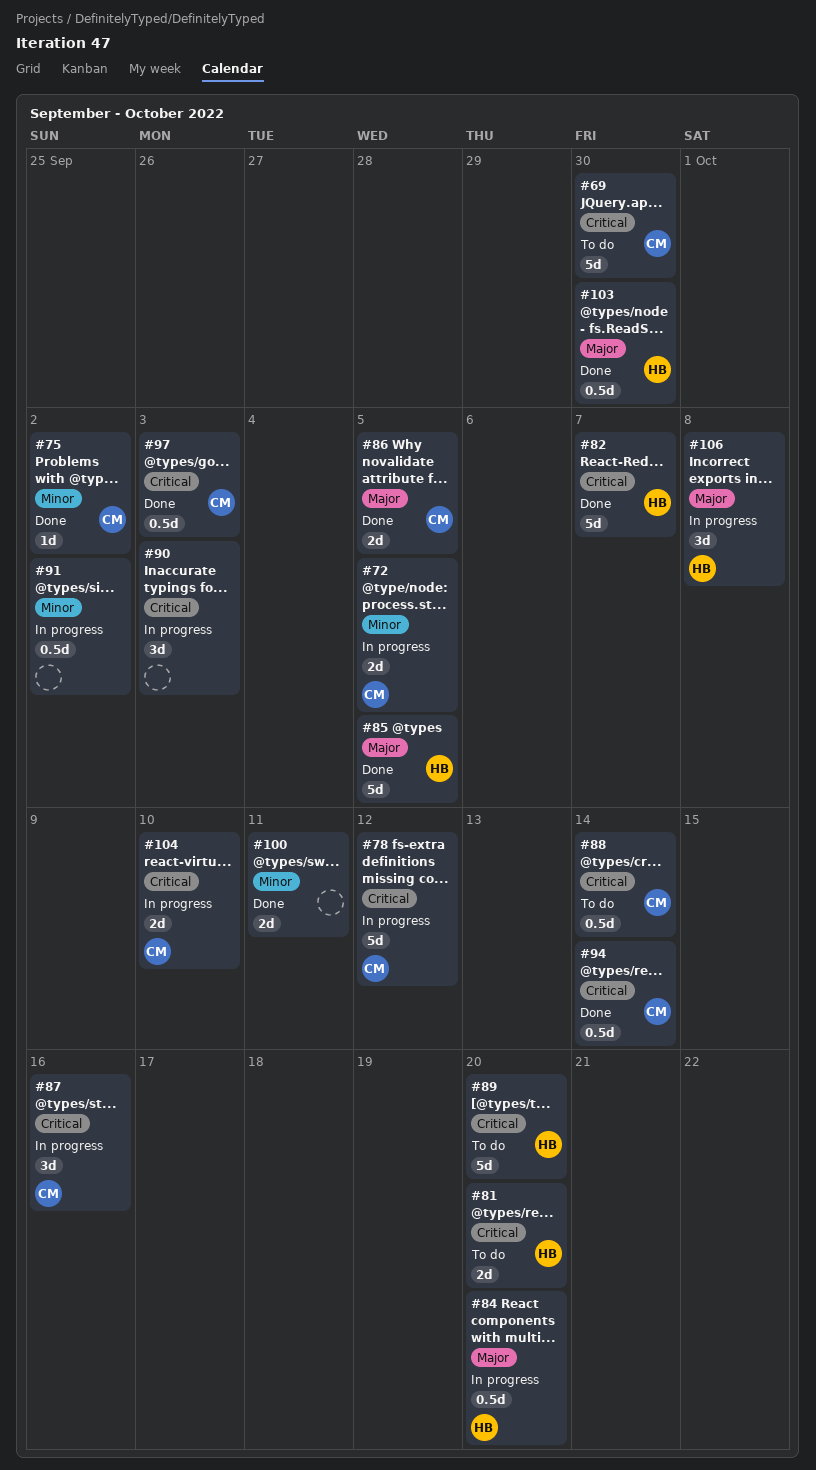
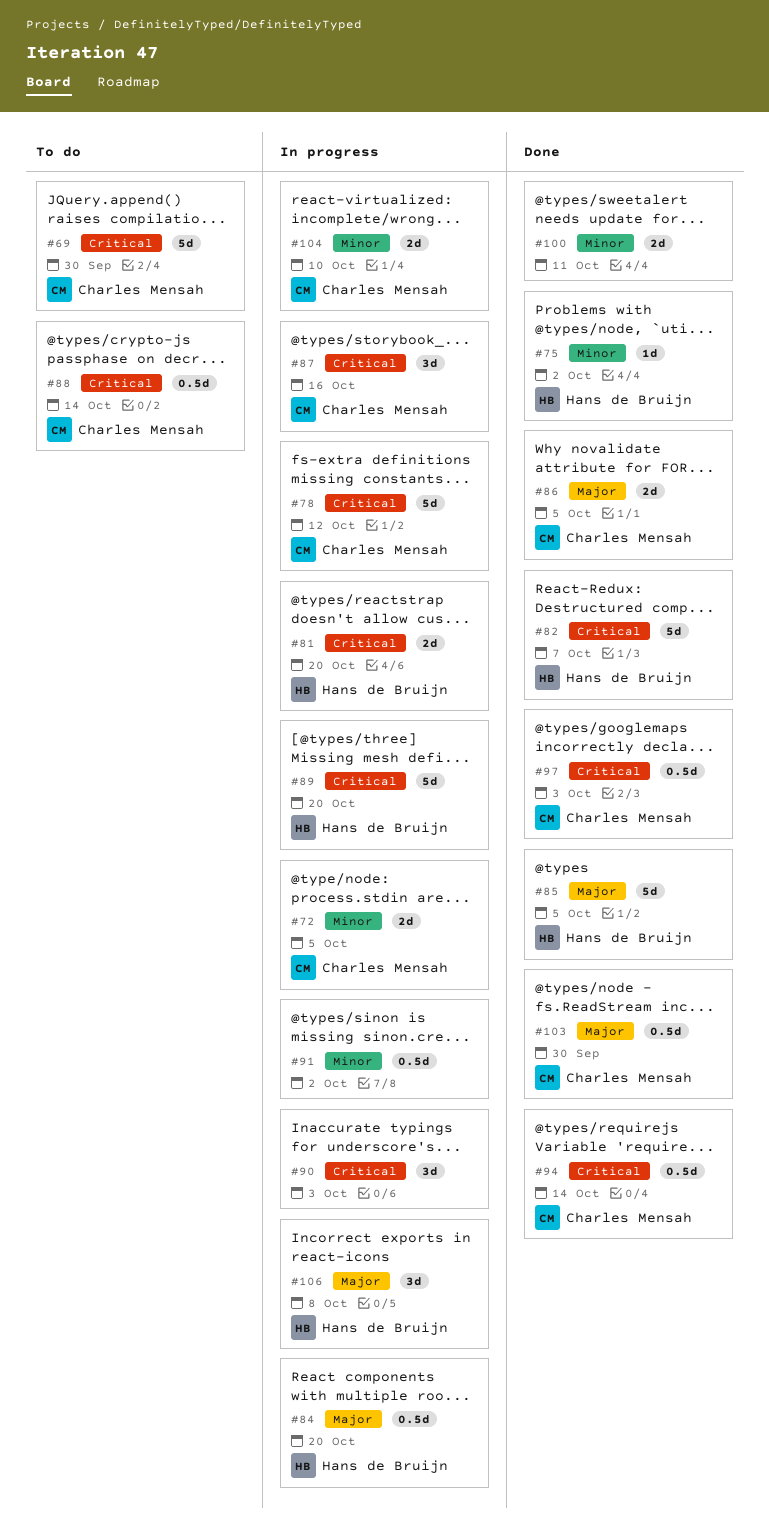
#75, owner: Charles Mensah -> Hans de Bruijn
#81, status: To do -> In progress
#89, status: To do -> In progress
#103, owner: Hans de Bruijn -> Charles Mensah
#104, priority: Critical -> Minor

